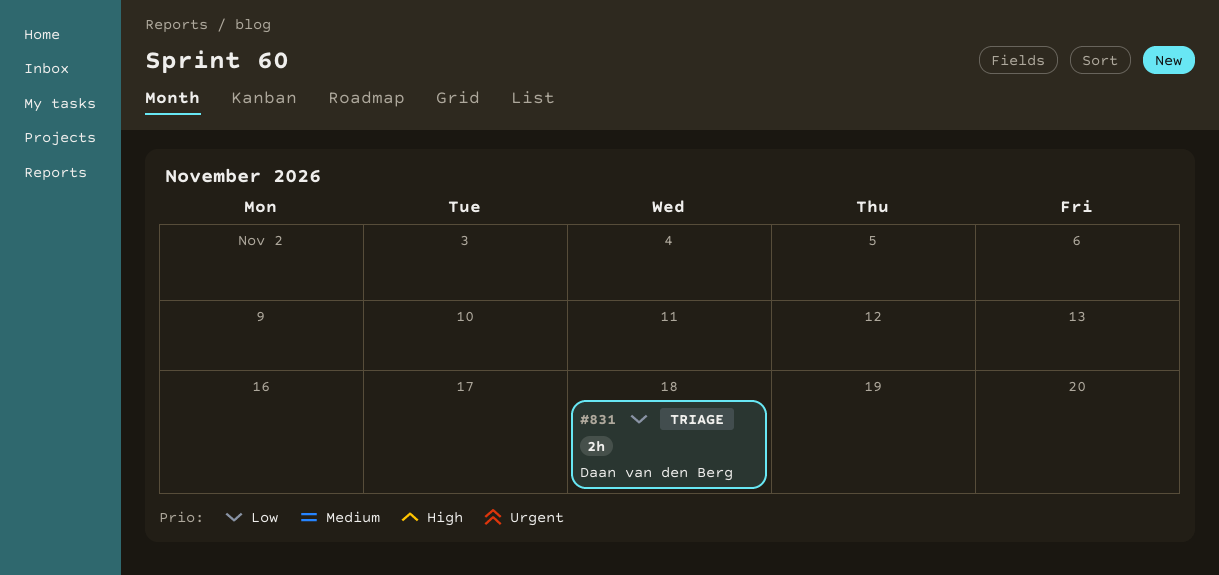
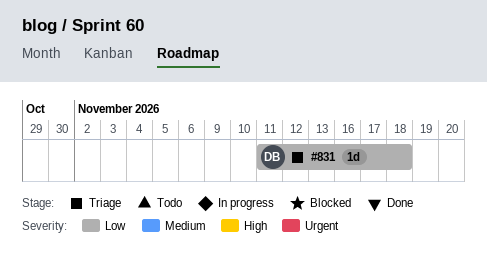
#831, estimate: 2h -> 1d

